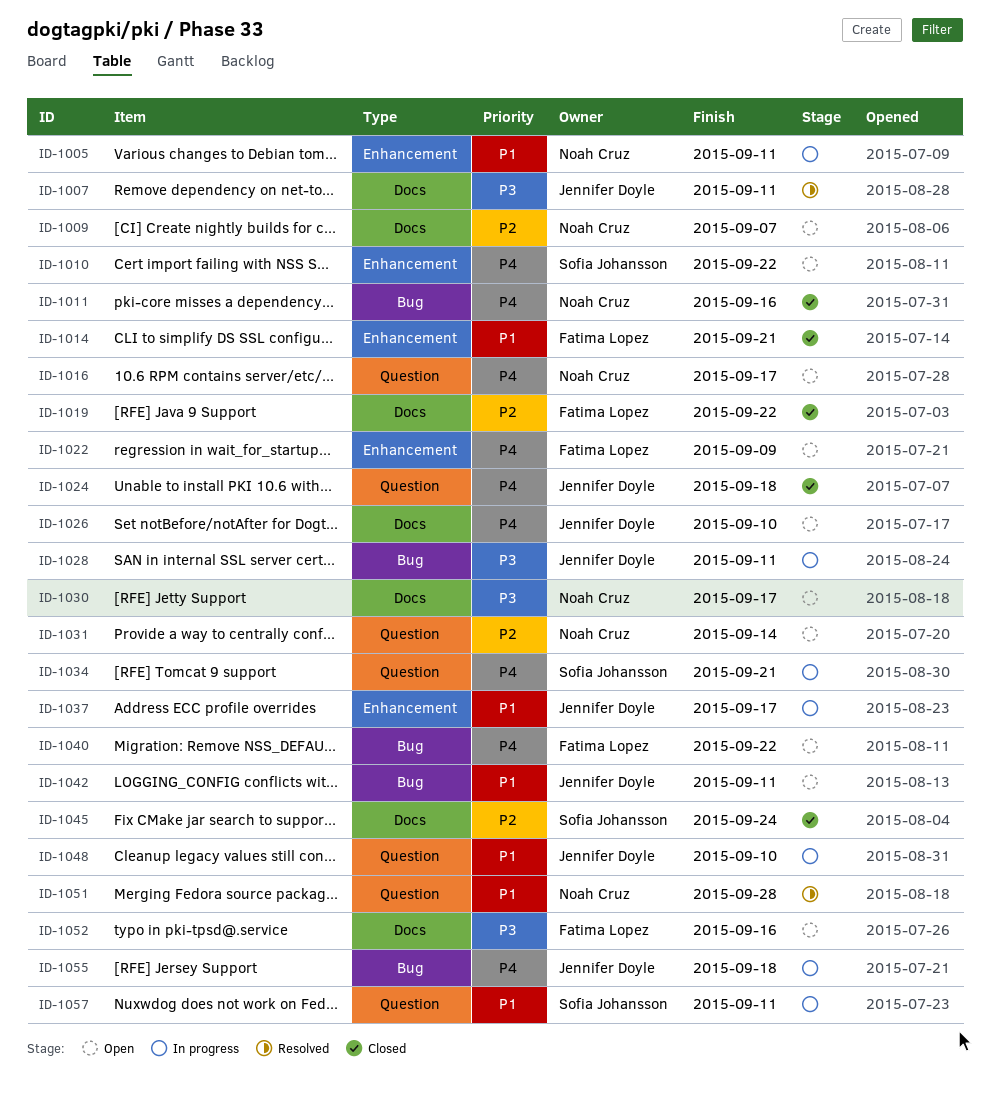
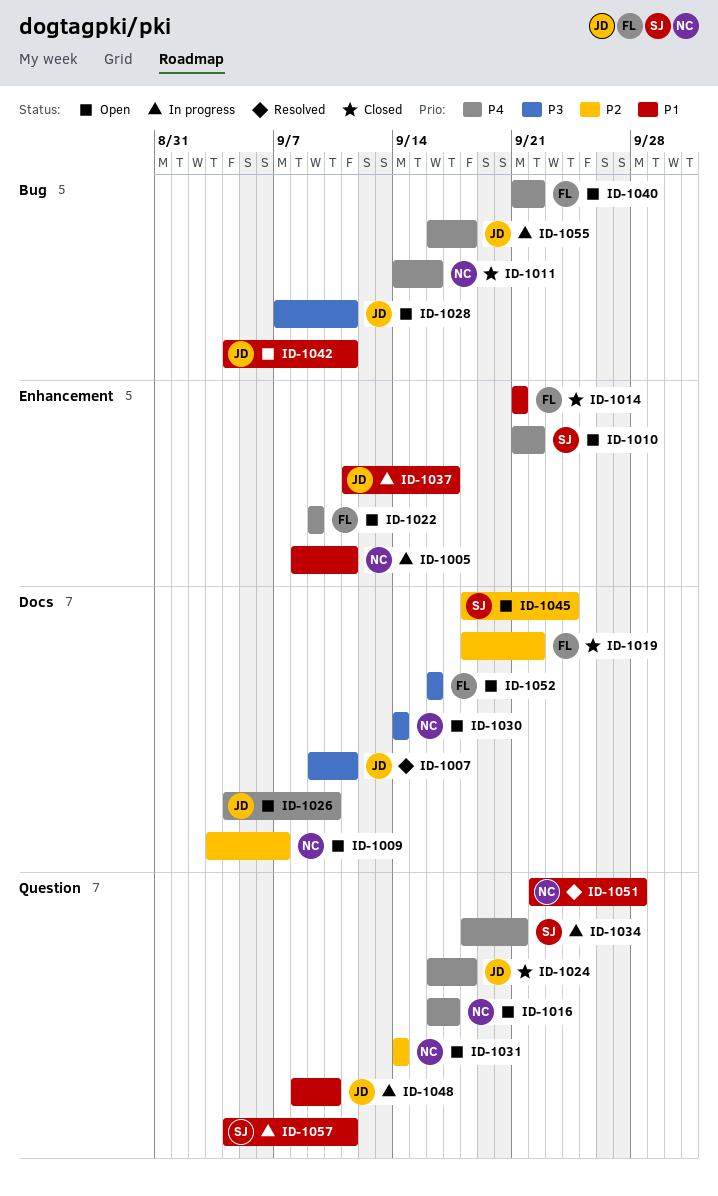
ID-1028, status: In progress -> Open
ID-1030, due: Sep 17 -> Sep 14
ID-1045, status: Closed -> Open

